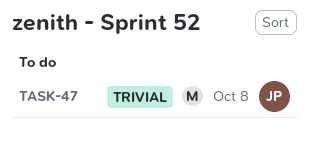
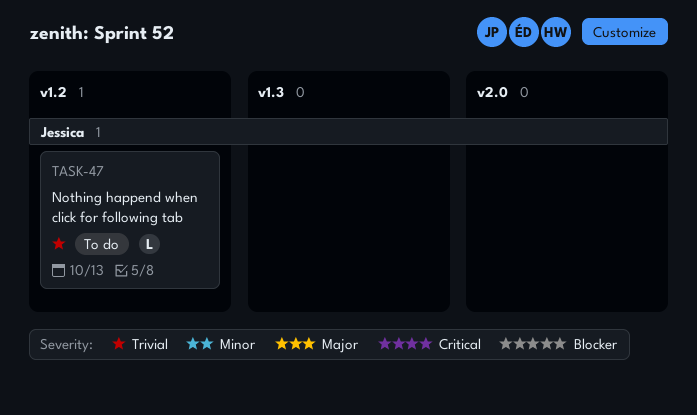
TASK-47, estimate: M -> L
TASK-47, due: Oct 8 -> Oct 13

